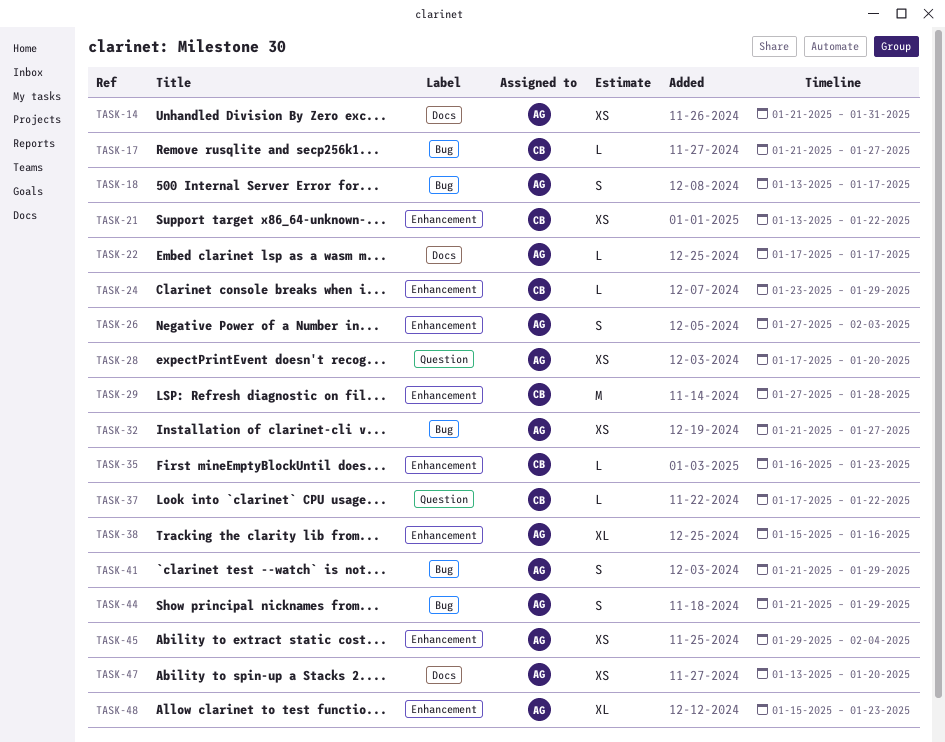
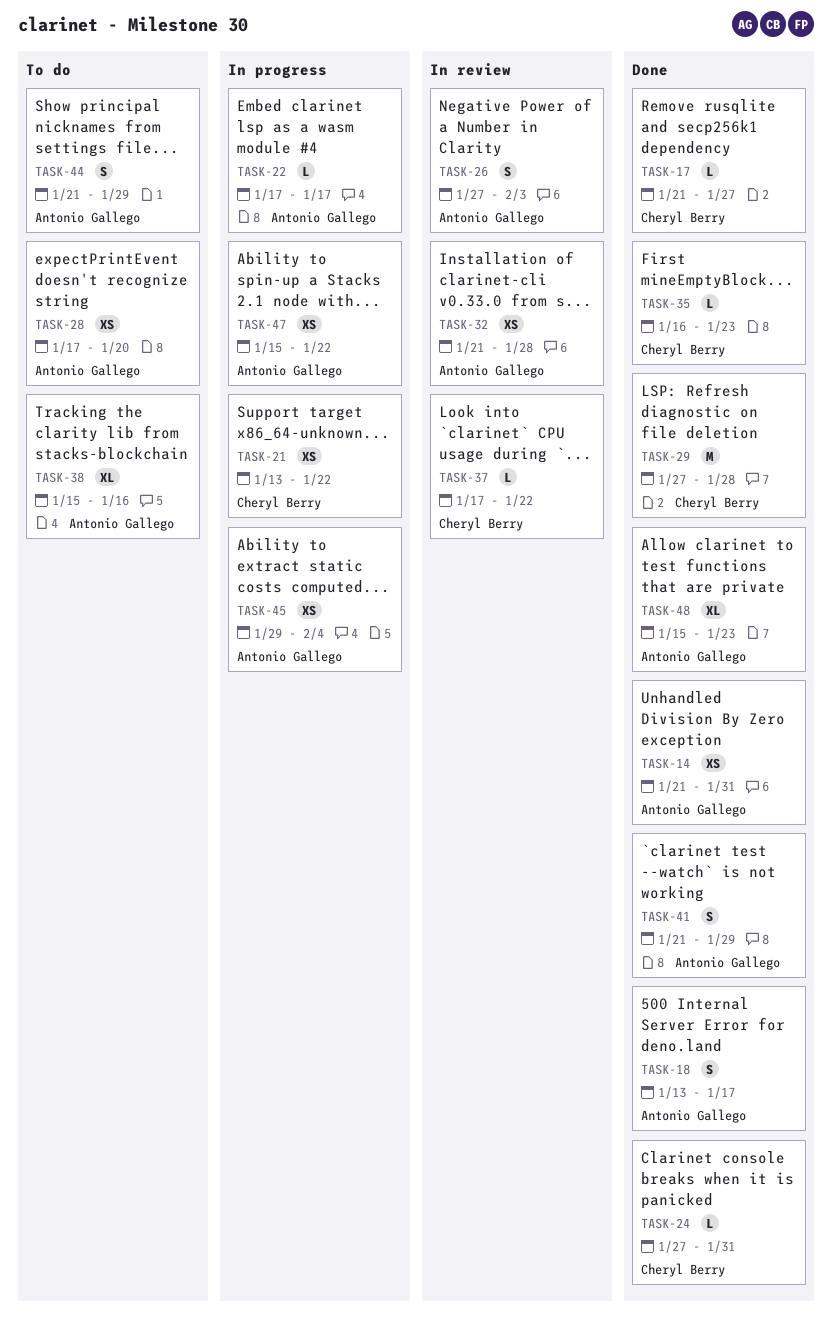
TASK-24, start: Jan 23 -> Jan 27
TASK-24, due: Jan 29 -> Jan 31
TASK-32, due: Jan 27 -> Jan 28
TASK-47, start: Jan 13 -> Jan 15
TASK-47, due: Jan 20 -> Jan 22

